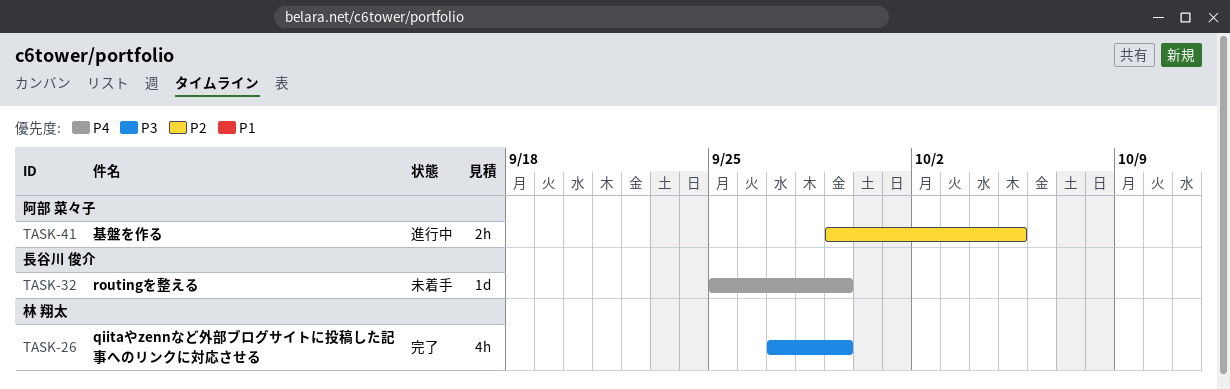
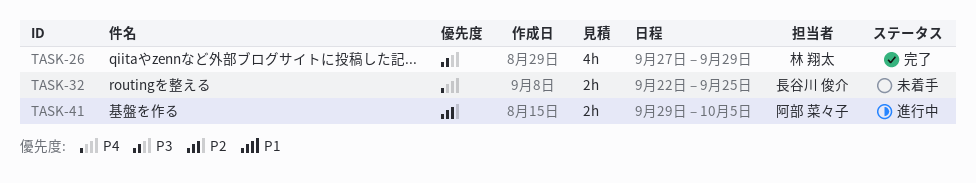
TASK-32, estimate: 1d -> 2h
TASK-32, start: Sep 25 -> Sep 22
TASK-32, due: Sep 29 -> Sep 25

